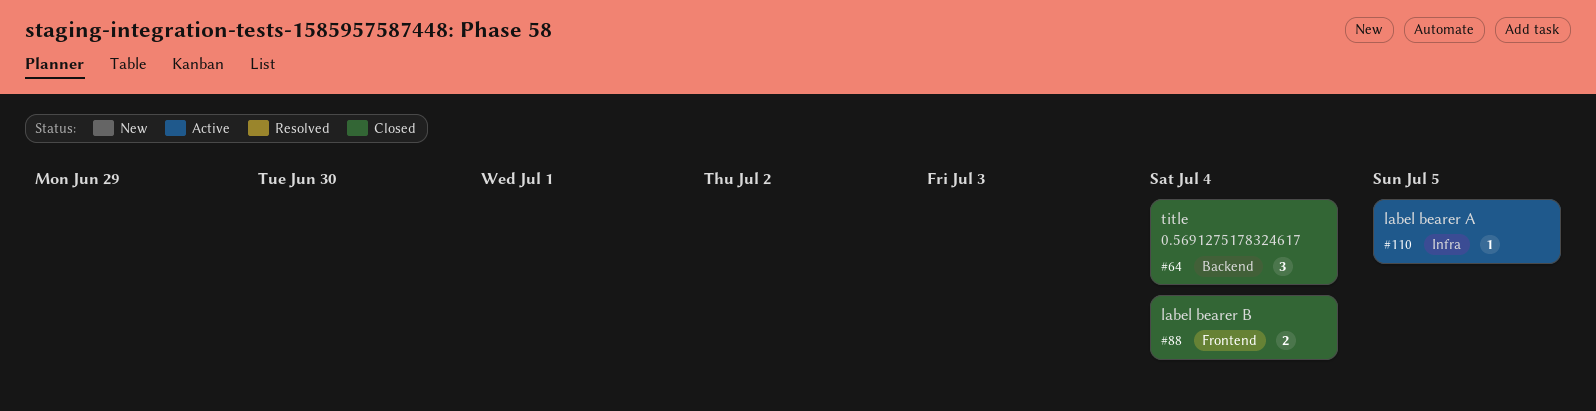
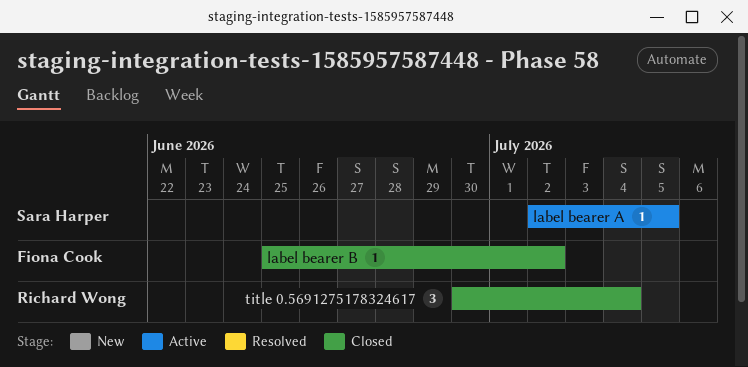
label bearer B, estimate: 2 -> 1
label bearer B, due: Jul 4 -> Jul 2

